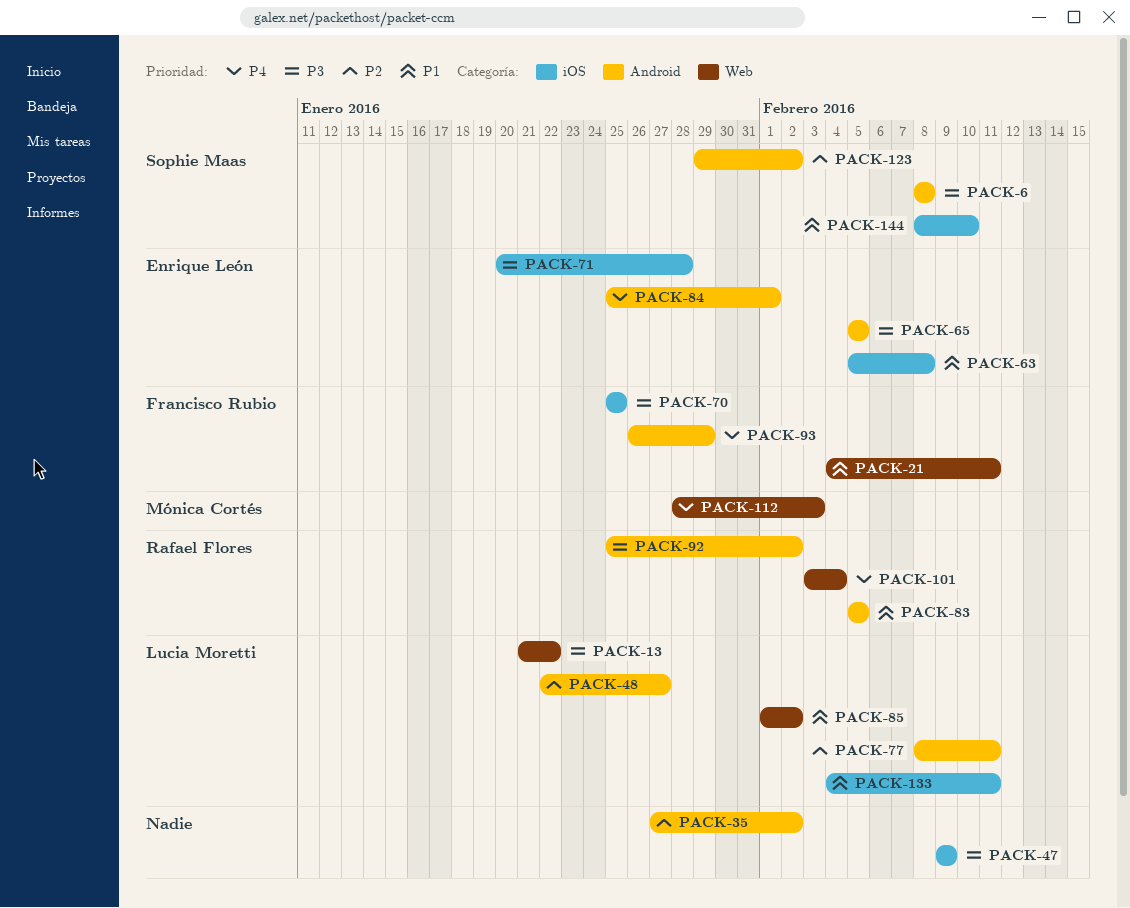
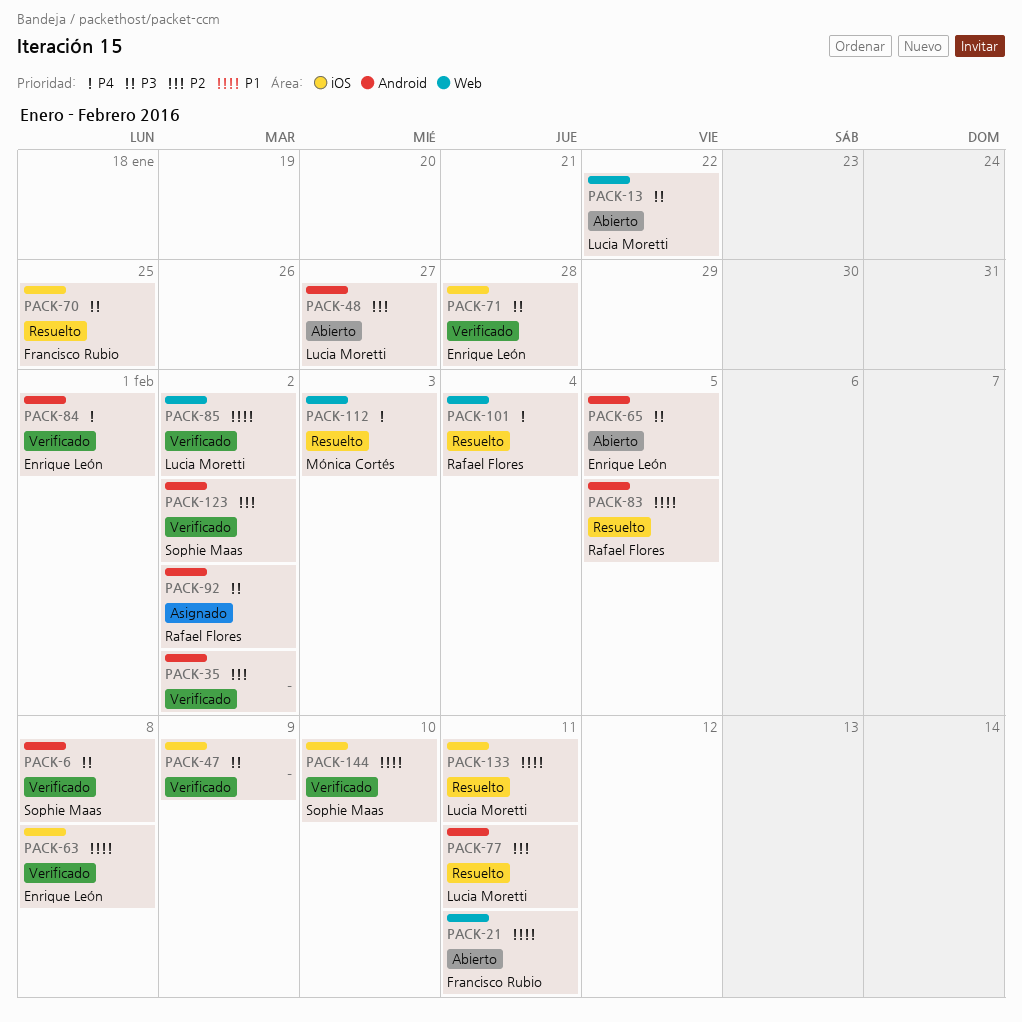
PACK-93: present -> none

